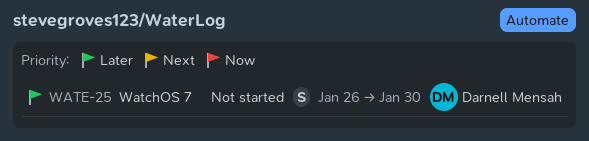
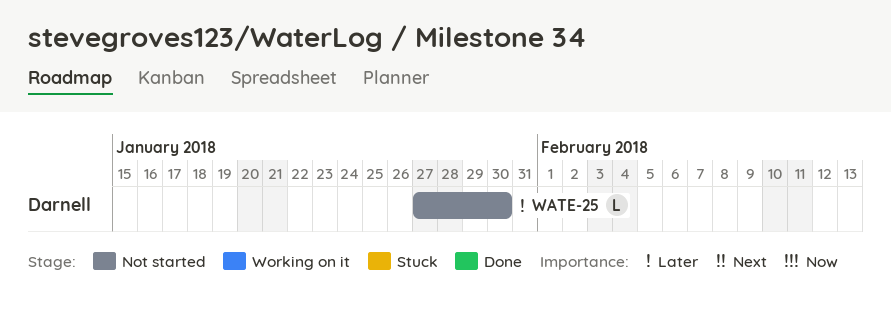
WATE-25, estimate: S -> L
WATE-25, start: Jan 26 -> Jan 27

